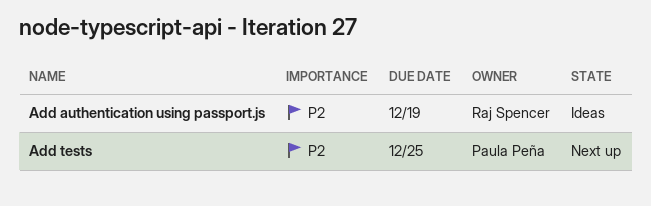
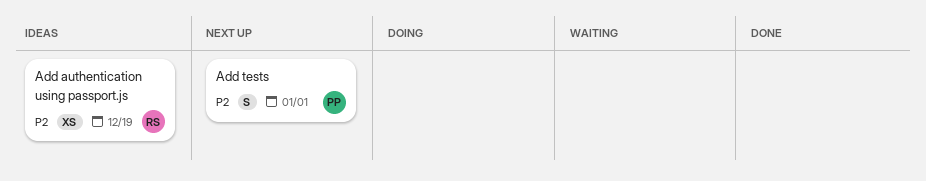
Add tests, due: Dec 25 -> Jan 1

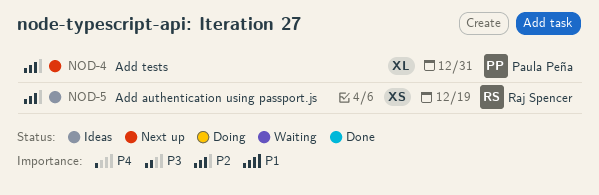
Add tests, estimate: S -> XL
Add tests, due: Jan 1 -> Dec 31

